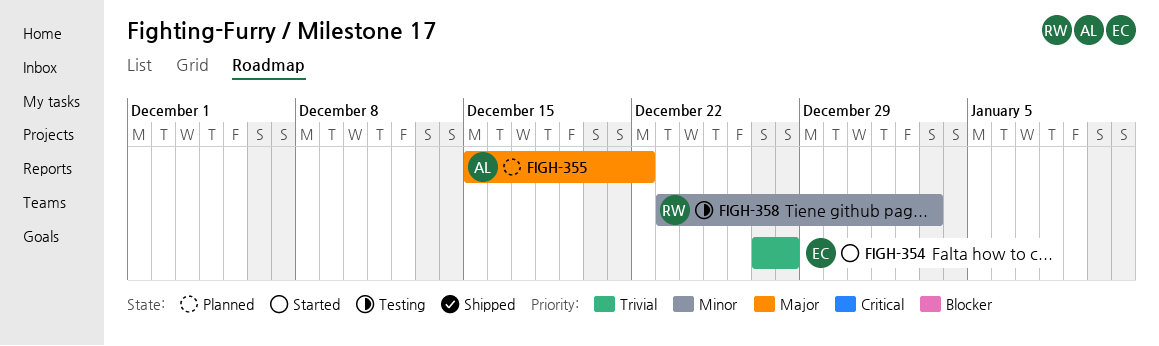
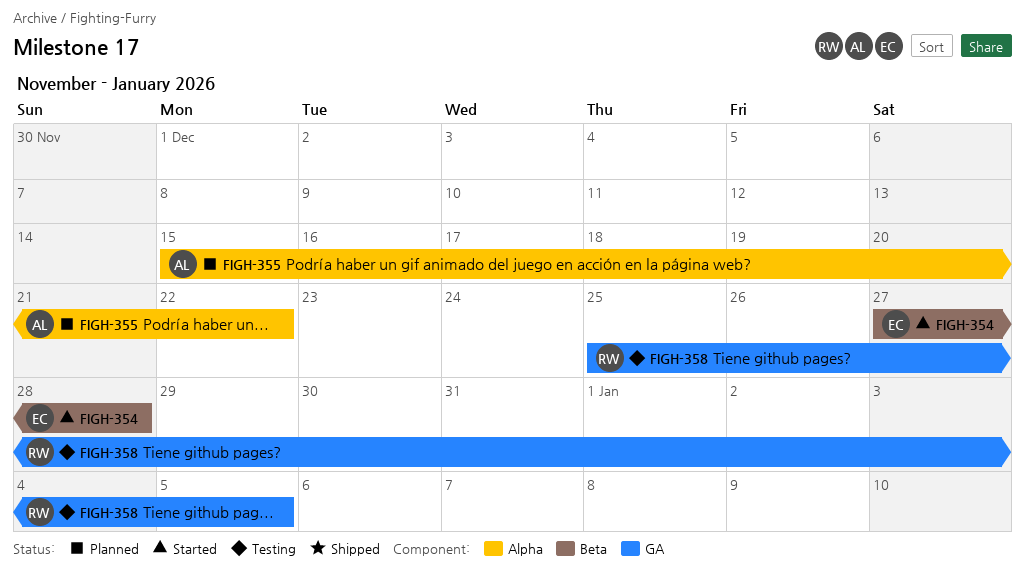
FIGH-358, start: Dec 23 -> Dec 25
FIGH-358, due: Jan 3 -> Jan 5

